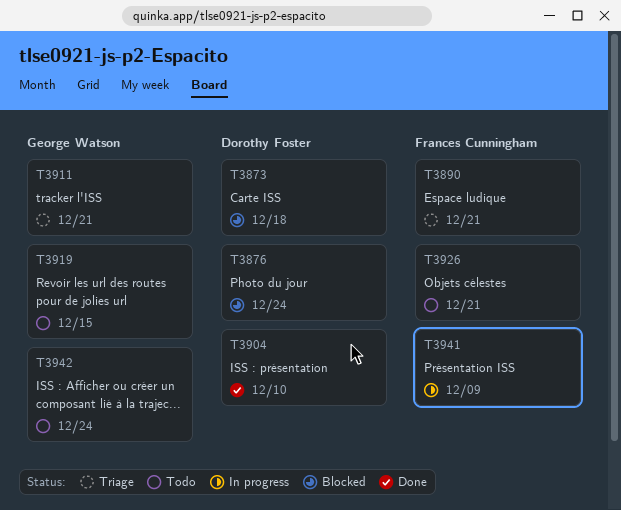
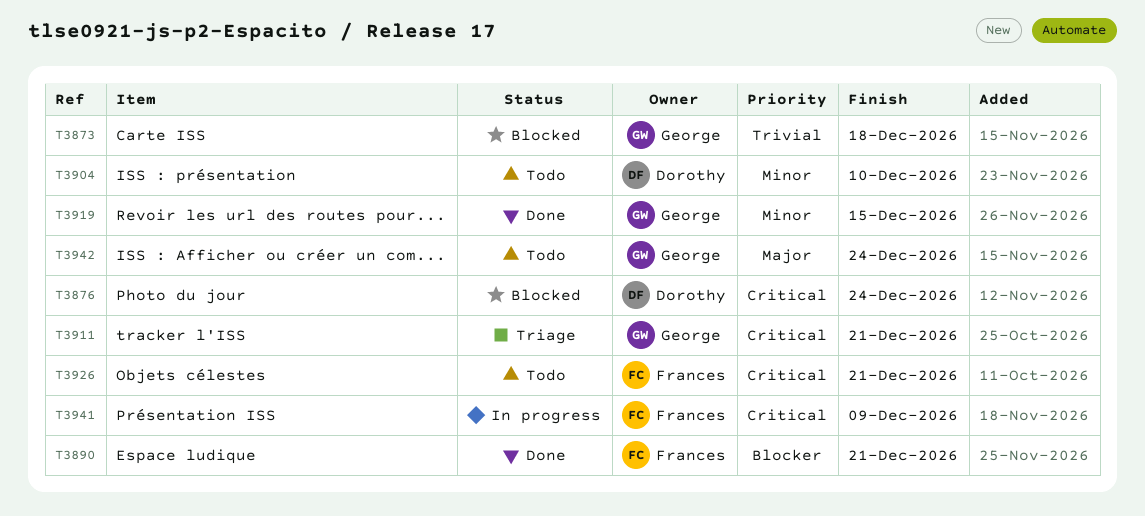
T3873, owner: Dorothy Foster -> George Watson
T3890, status: Triage -> Done
T3904, status: Done -> Todo
T3919, status: Todo -> Done

